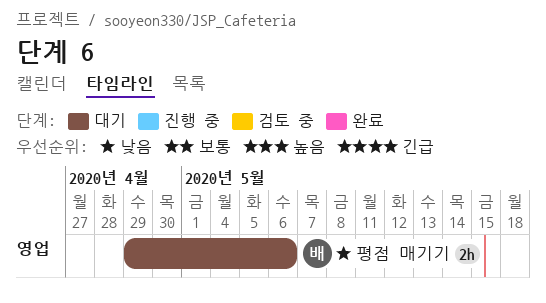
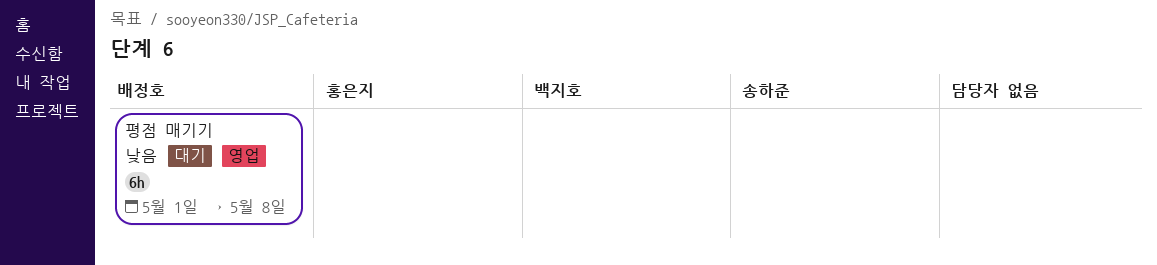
평점 매기기, estimate: 2h -> 6h
평점 매기기, start: Apr 29 -> May 1
평점 매기기, due: May 6 -> May 8

